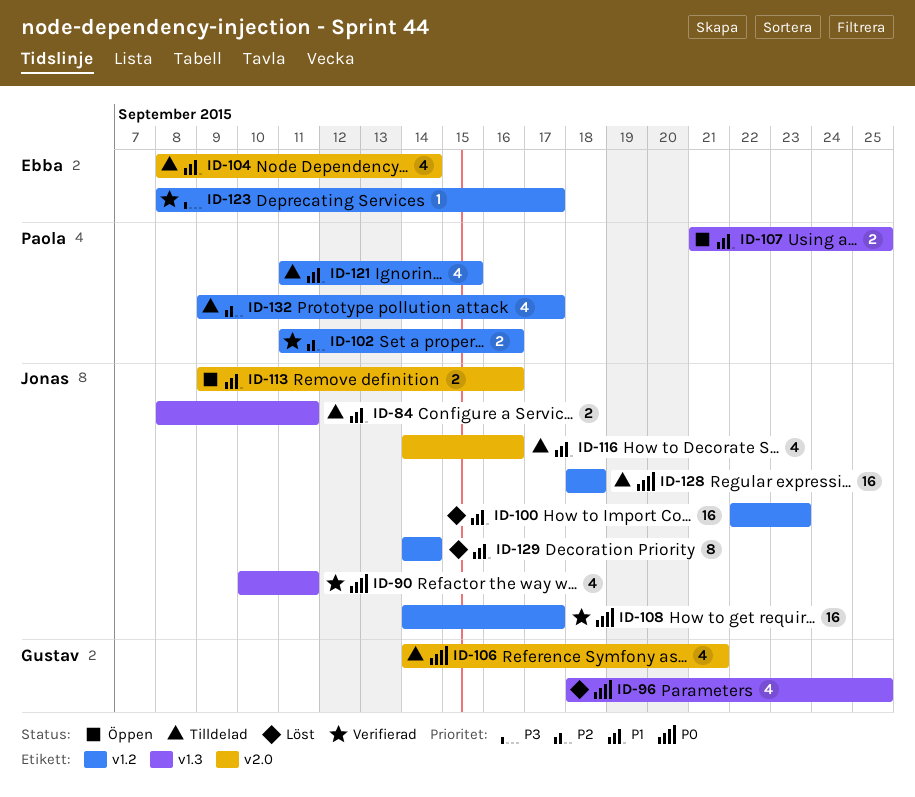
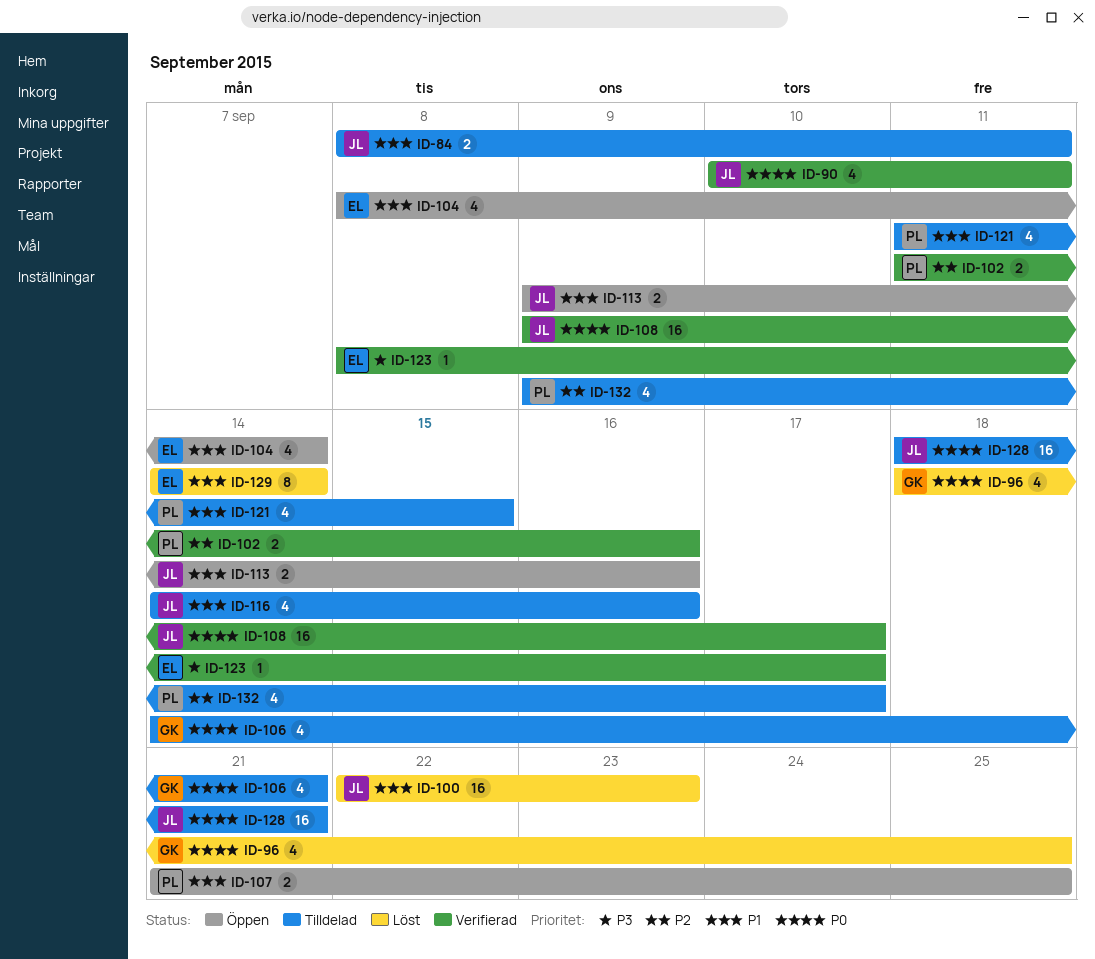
ID-104, status: Tilldelad -> Öppen
ID-108, start: Sep 14 -> Sep 9
ID-128, due: Sep 18 -> Sep 21
ID-129, owner: Jonas -> Ebba

